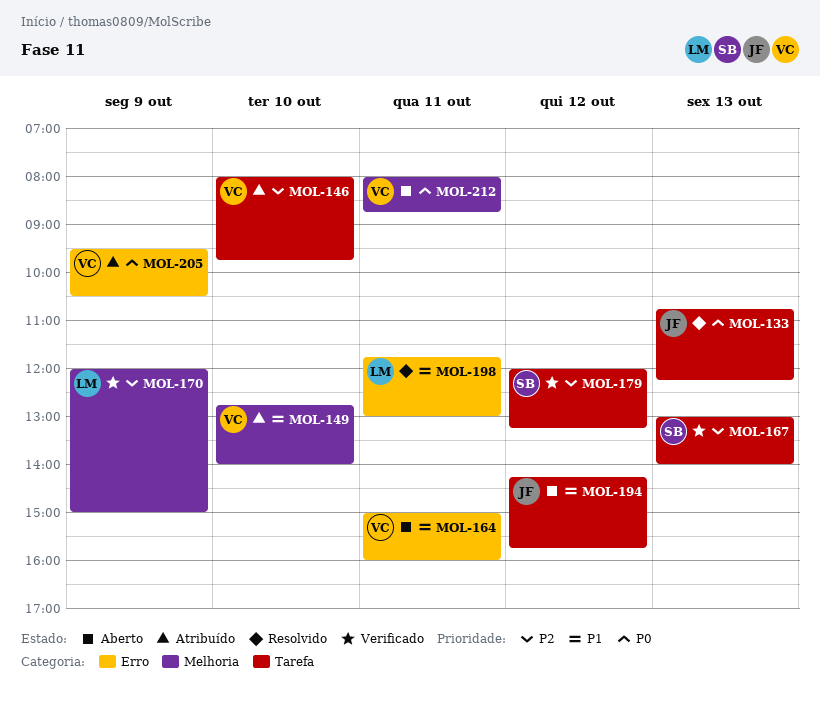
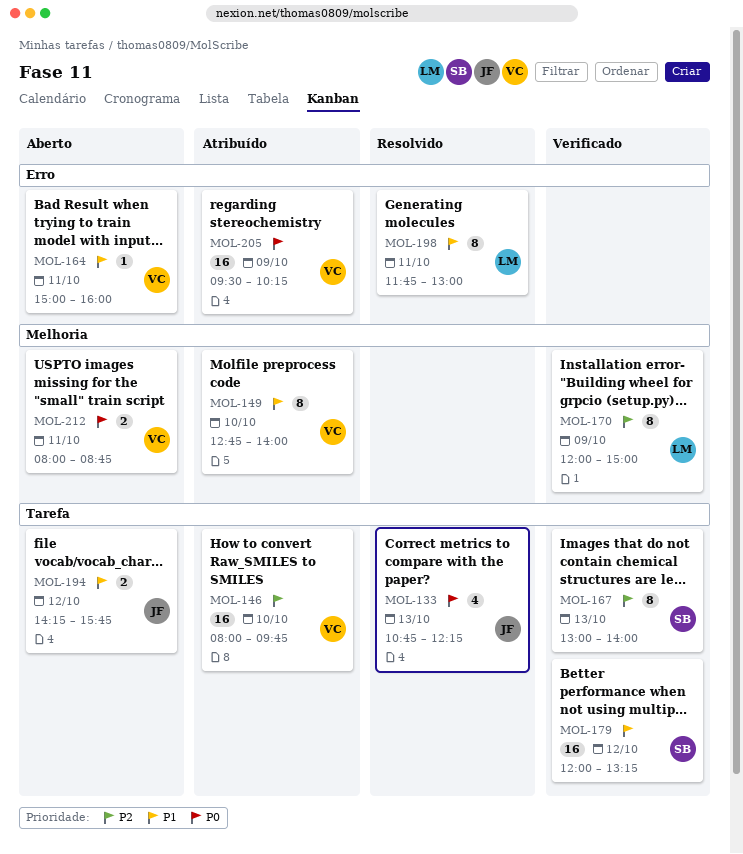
MOL-179, priority: P2 -> P1
MOL-205, ends: 10:30 -> 10:15

